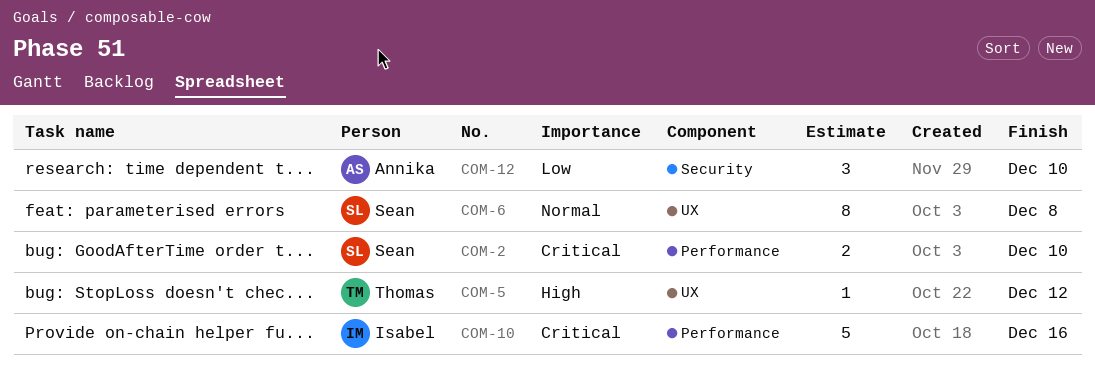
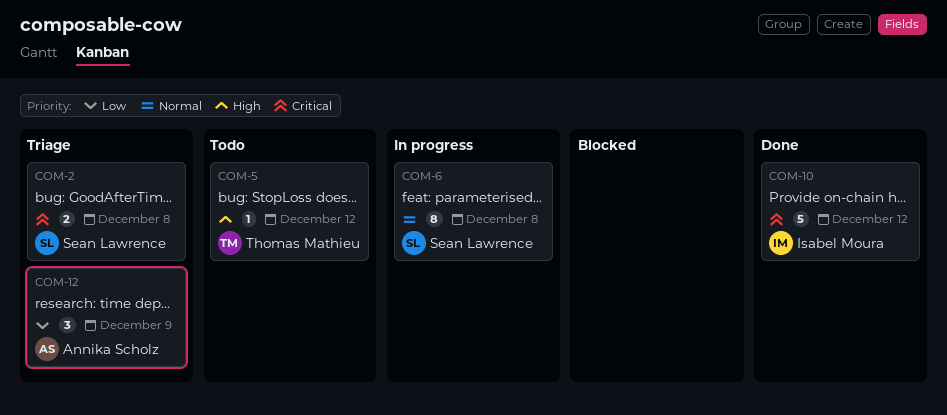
COM-2, due: Dec 10 -> Dec 8
COM-10, due: Dec 16 -> Dec 12
COM-12, due: Dec 10 -> Dec 9

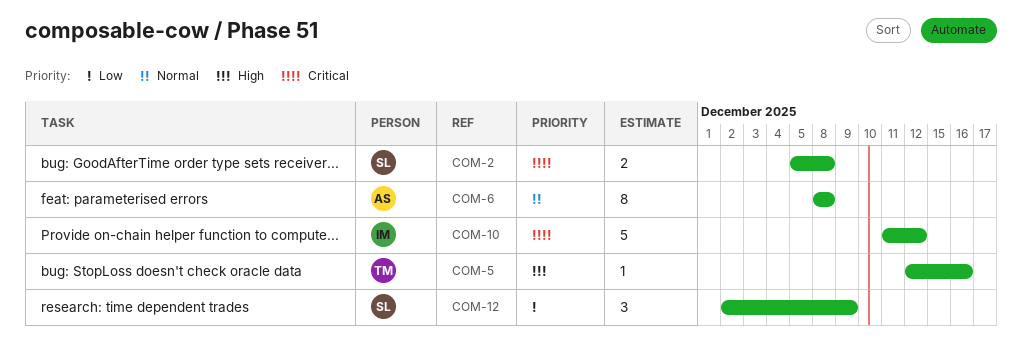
COM-5, due: Dec 12 -> Dec 16
COM-6, owner: Sean Lawrence -> Annika Scholz
COM-12, owner: Annika Scholz -> Sean Lawrence

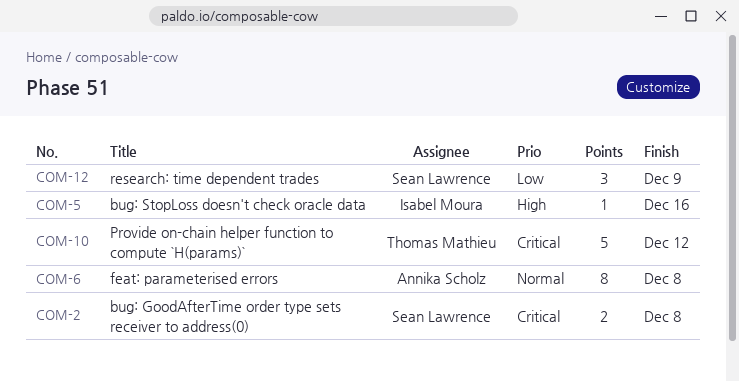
COM-5, owner: Thomas Mathieu -> Isabel Moura
COM-10, owner: Isabel Moura -> Thomas Mathieu

